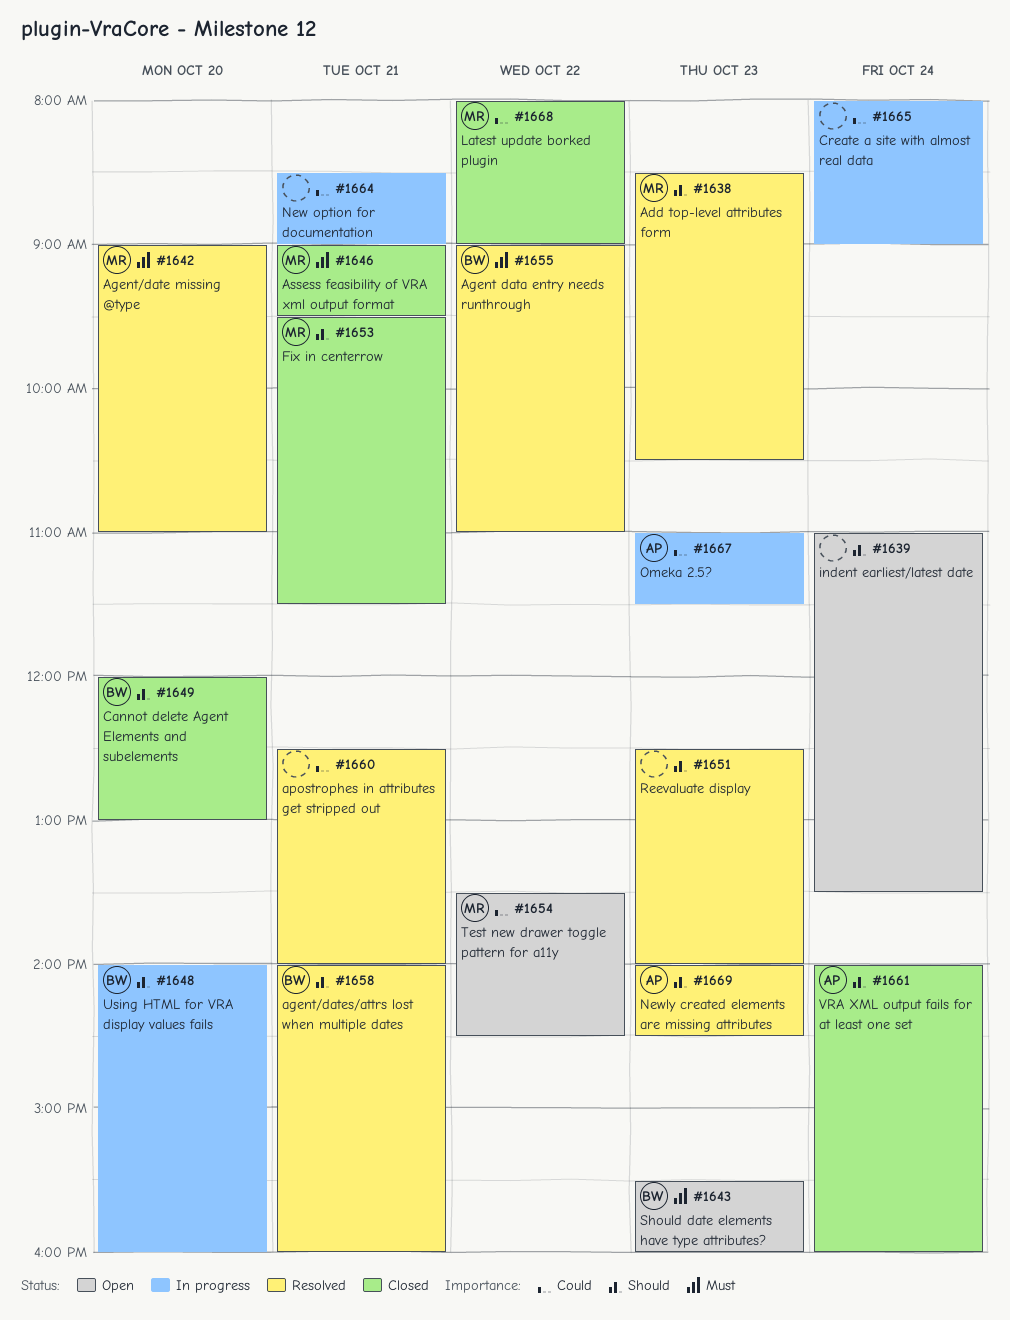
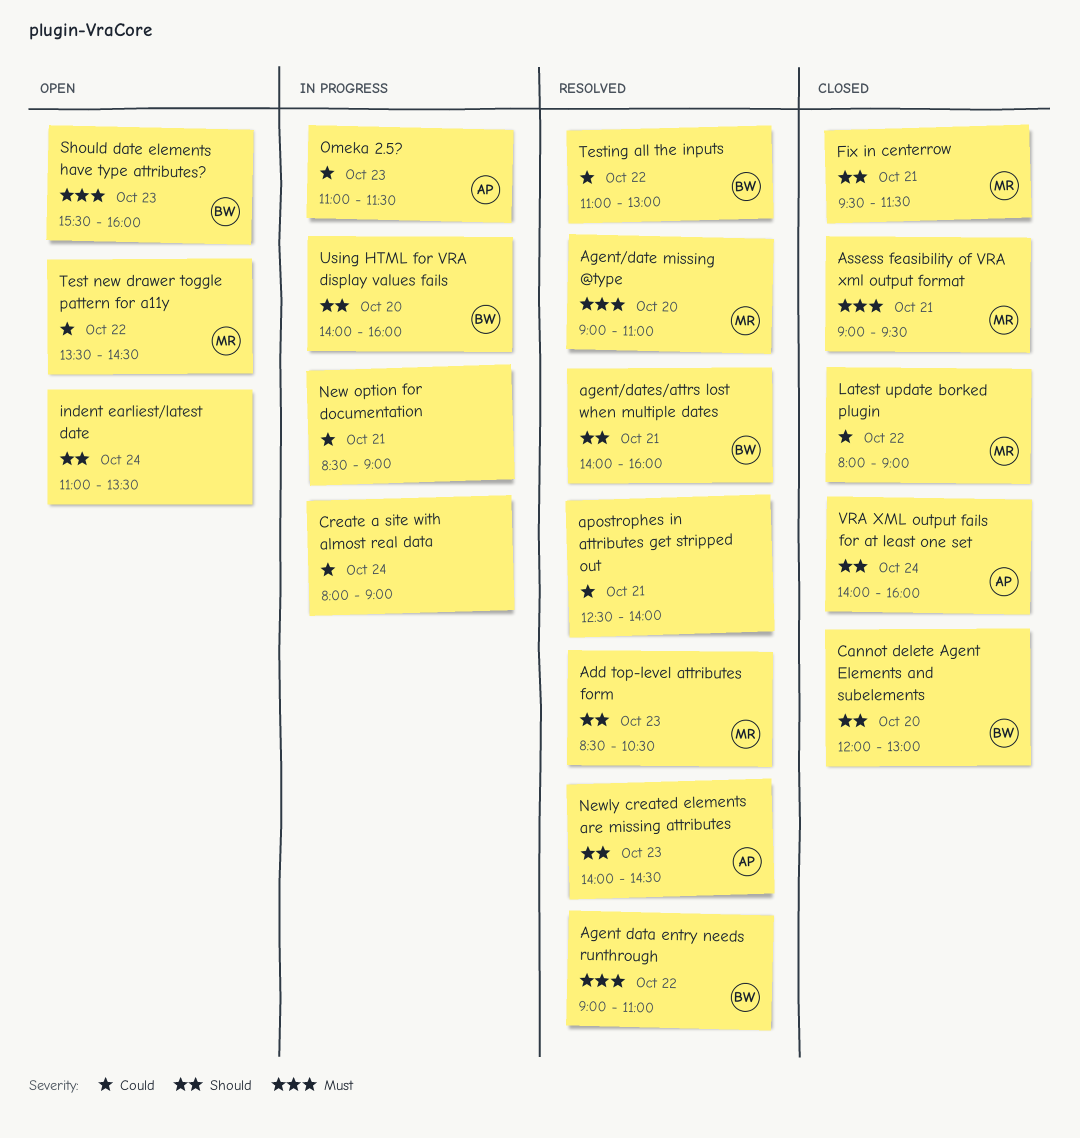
Reevaluate display: present -> none
Testing all the inputs: none -> present

